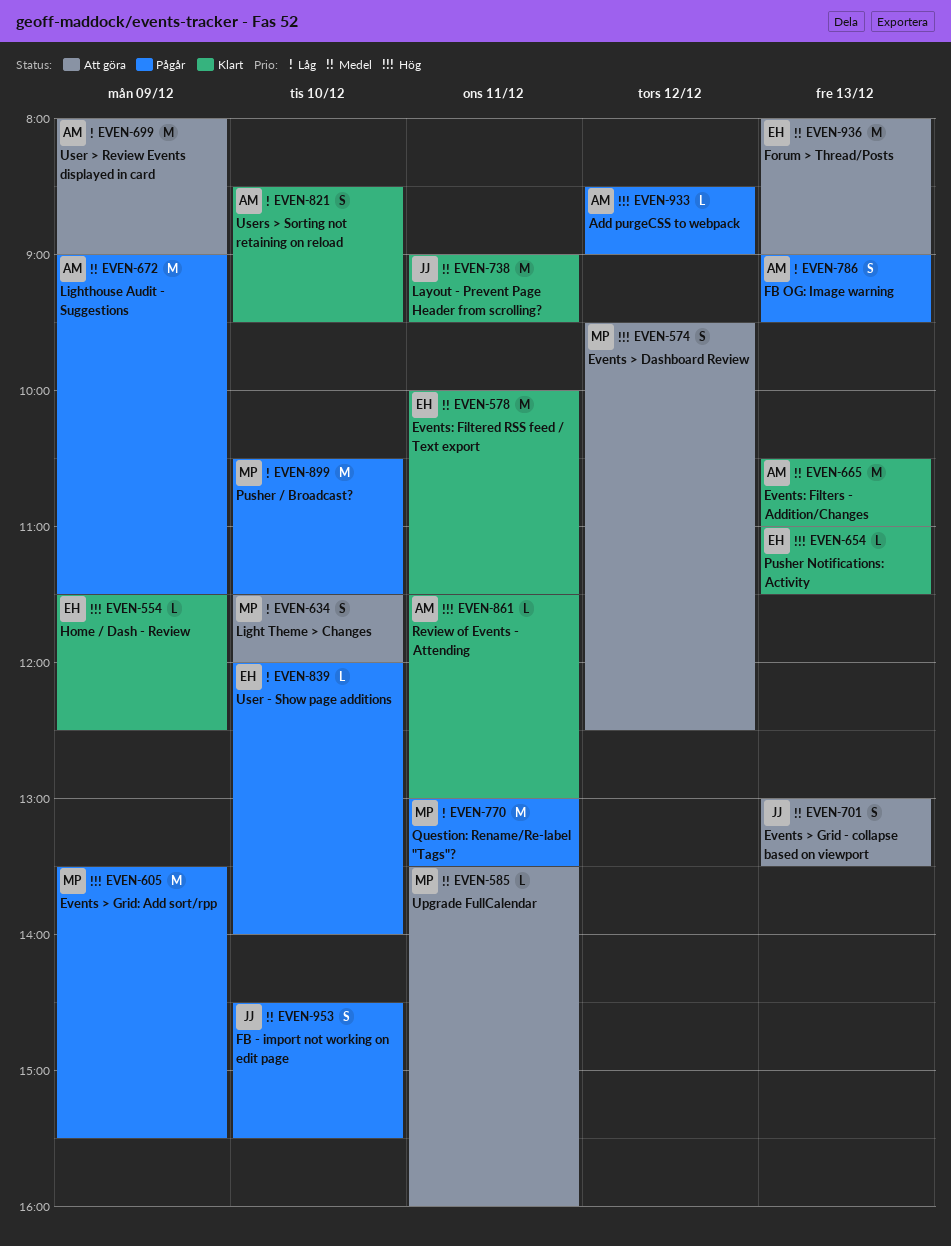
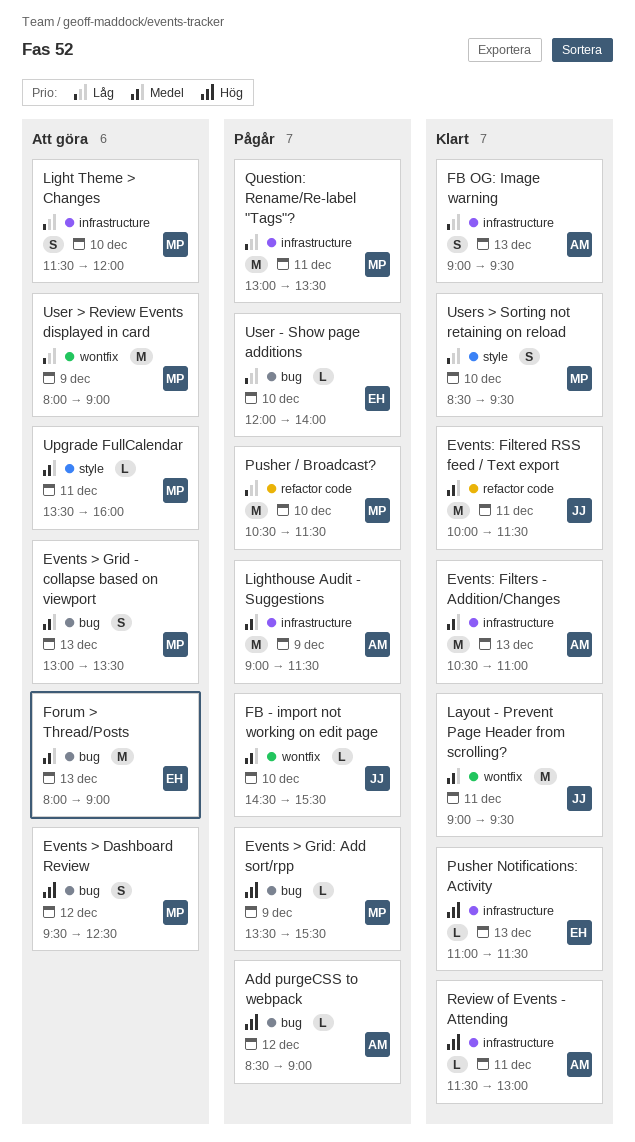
Events > Grid - collapse based on viewport, owner: JJ -> MP
Events > Grid: Add sort/rpp, estimate: M -> L
Events: Filtered RSS feed / Text export, owner: EH -> JJ
FB - import not working on edit page, estimate: S -> L
FB OG: Image warning, status: Pågår -> Klart
Home / Dash - Review: present -> none
User > Review Events displayed in card, owner: AM -> MP
Users > Sorting not retaining on reload, owner: AM -> MP

